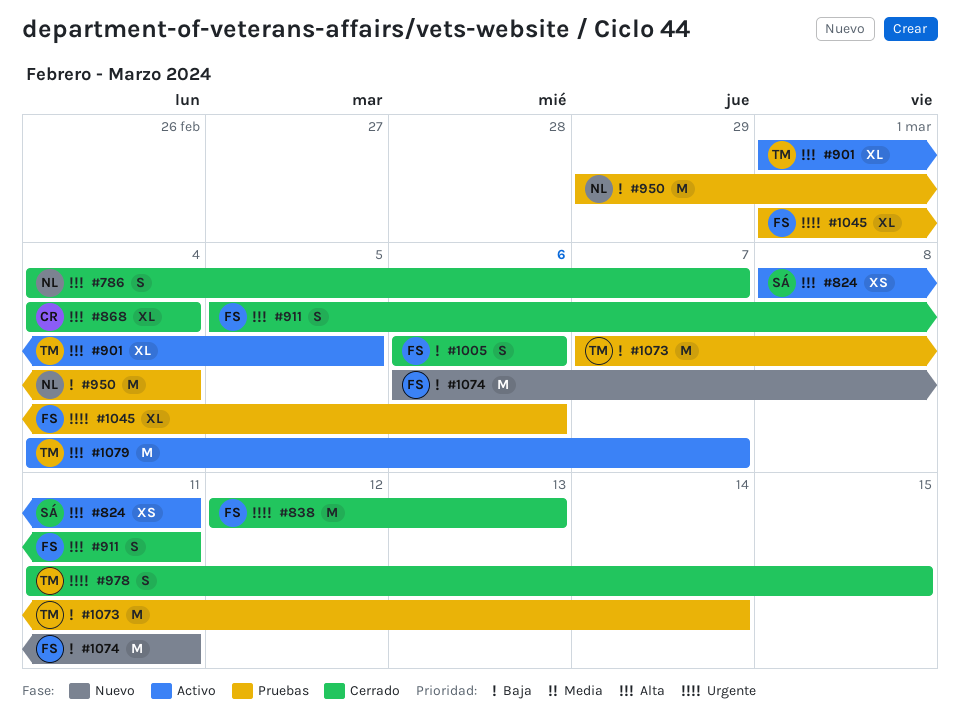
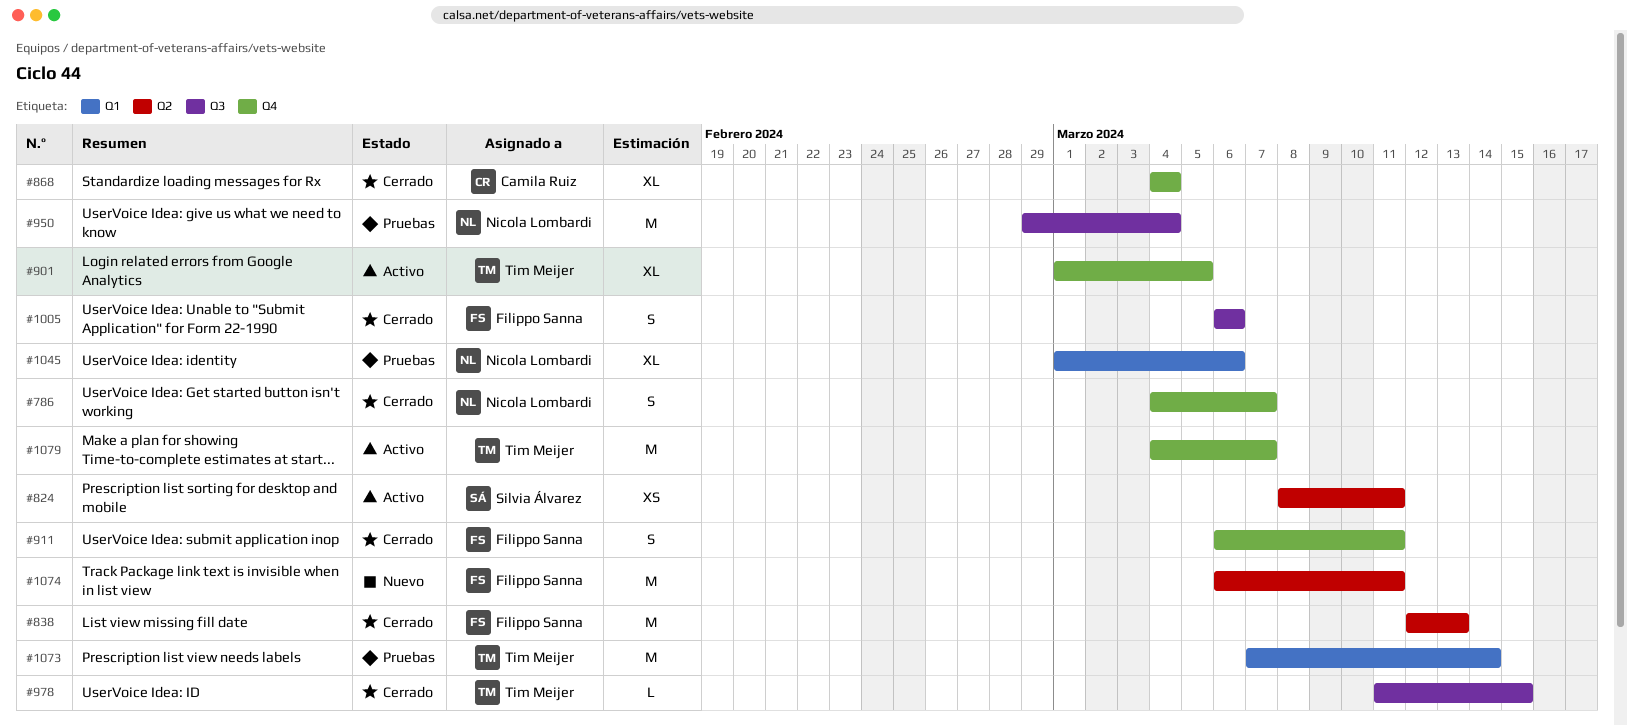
#911, start: Mar 5 -> Mar 6
#978, estimate: S -> L
#1045, owner: Filippo Sanna -> Nicola Lombardi

